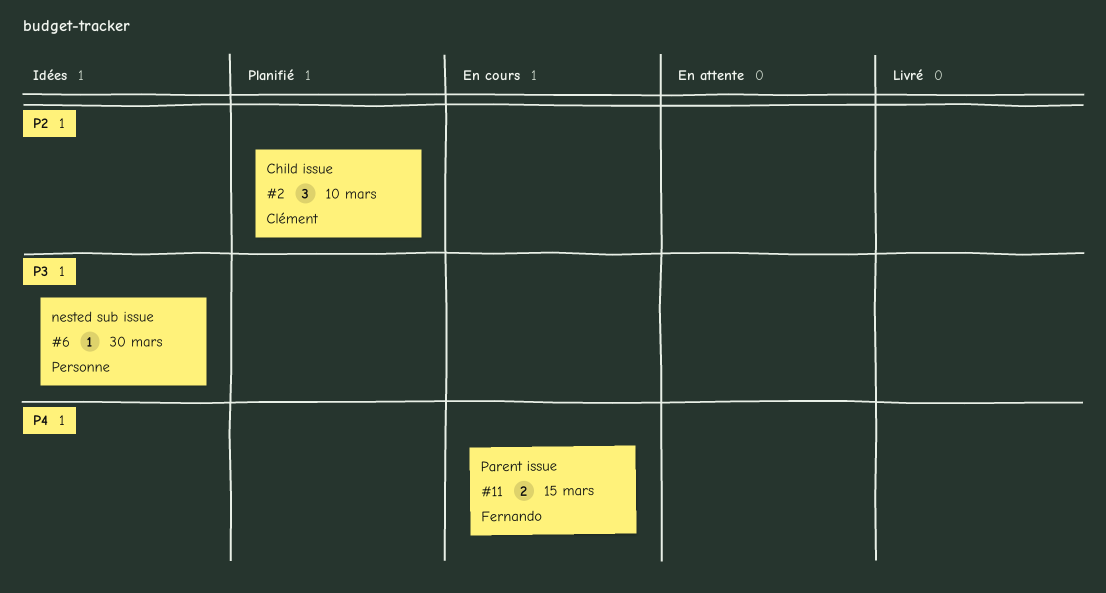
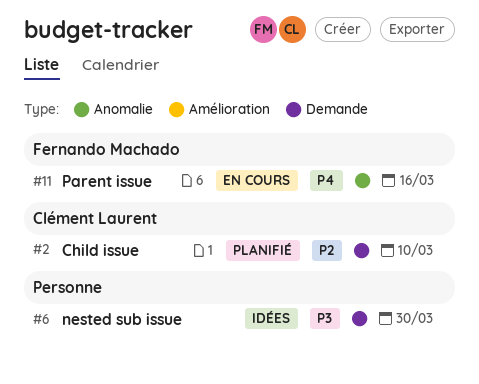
#11, due: Mar 15 -> Mar 16

